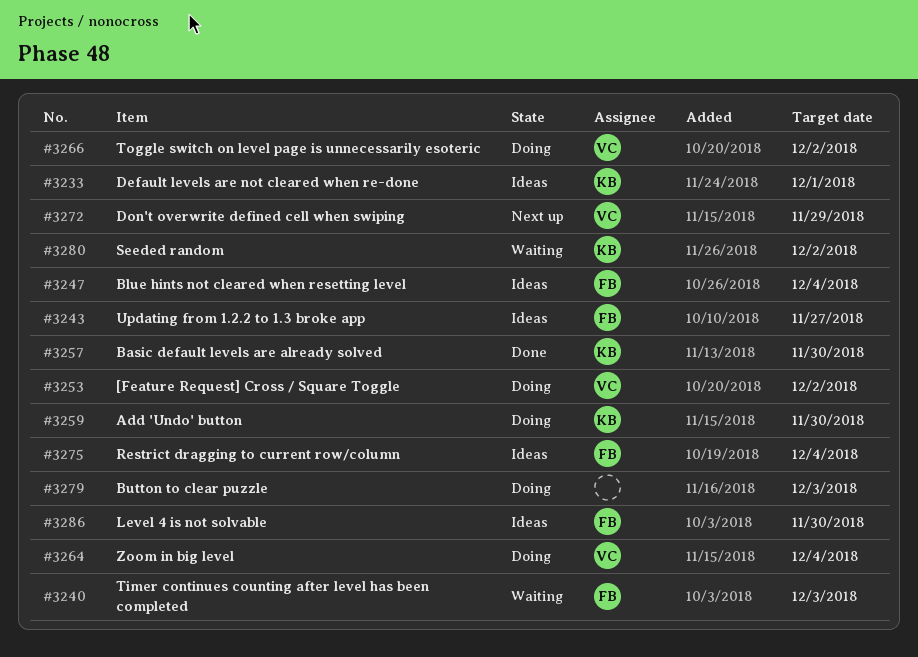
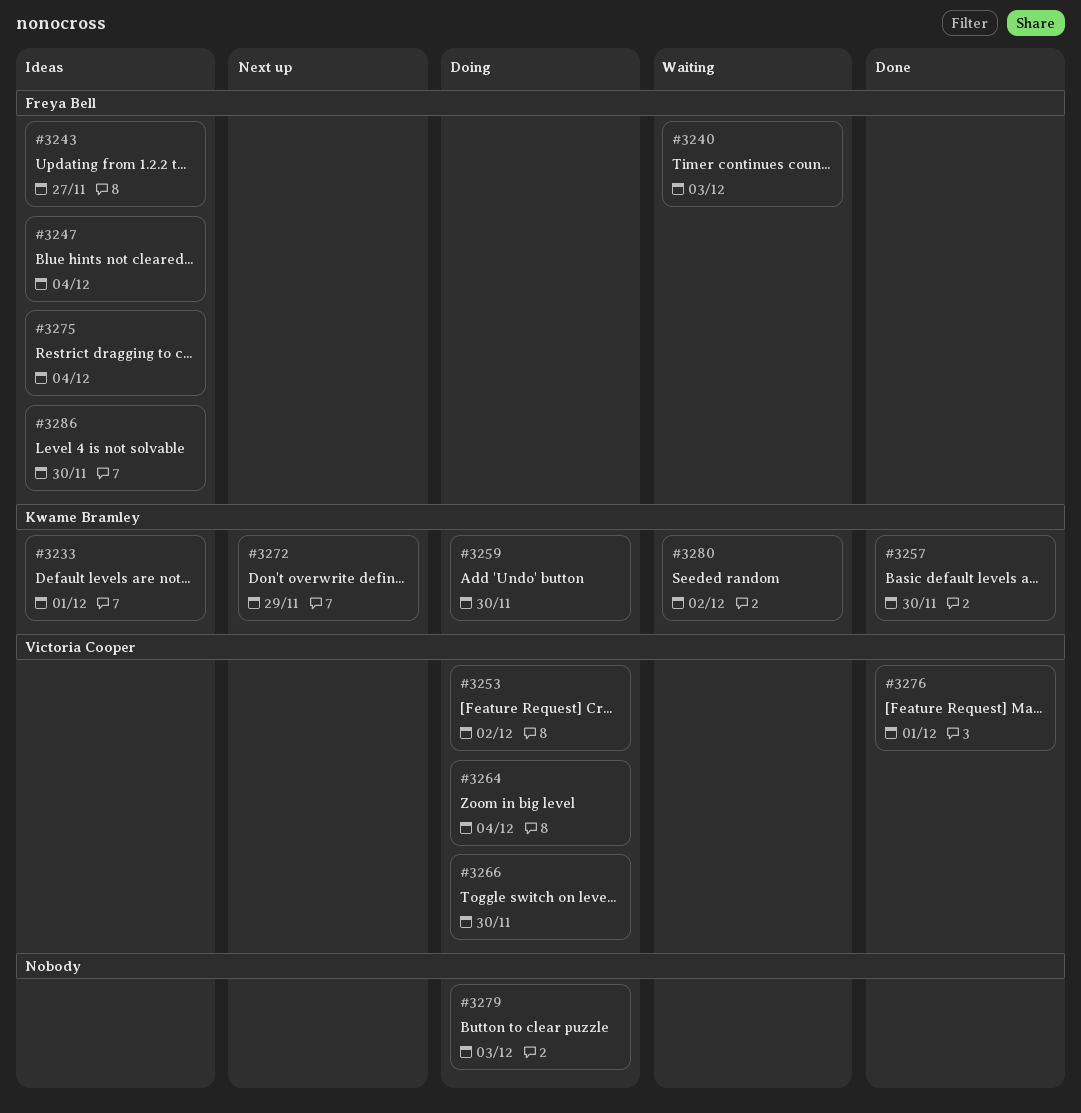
#3266, due: Dec 2 -> Nov 30
#3272, owner: Victoria Cooper -> Kwame Bramley
#3276: none -> present

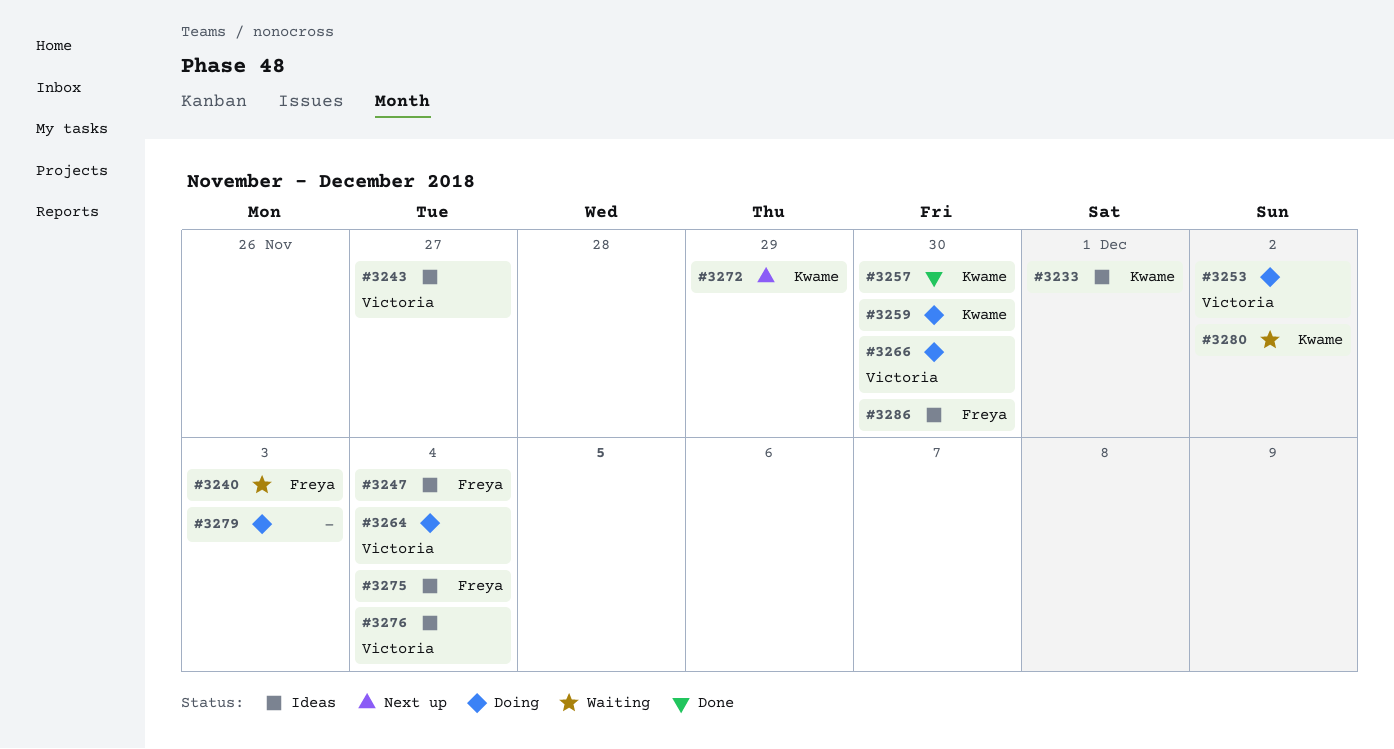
#3243, owner: Freya Bell -> Victoria Cooper
#3276, status: Done -> Ideas
#3276, due: Dec 1 -> Dec 4

